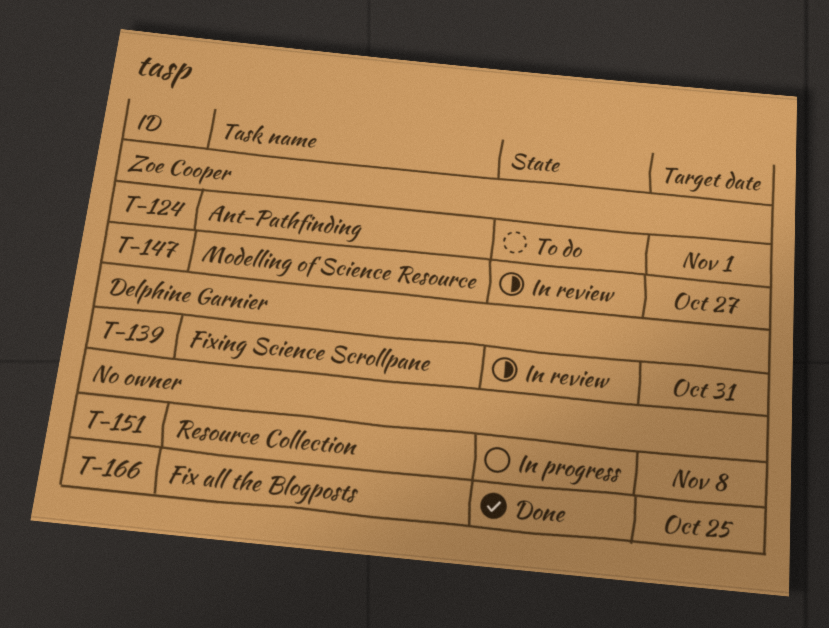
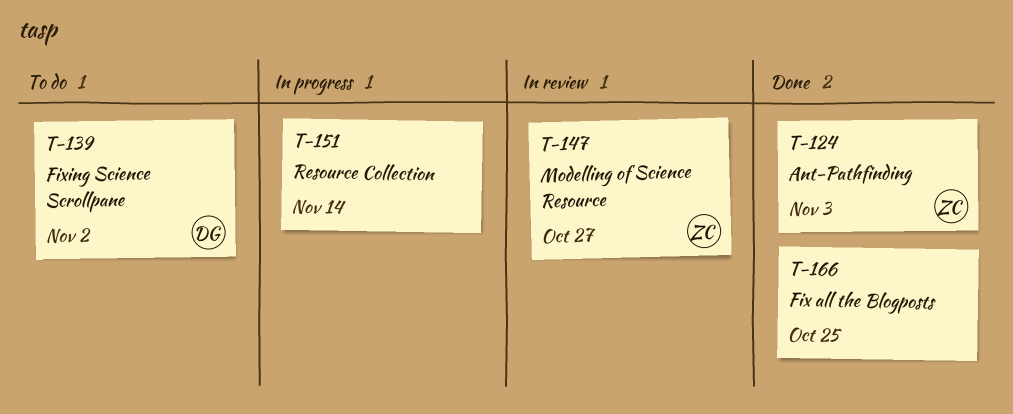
T-124, status: To do -> Done
T-124, due: Nov 1 -> Nov 3
T-139, status: In review -> To do
T-139, due: Oct 31 -> Nov 2
T-151, due: Nov 8 -> Nov 14

